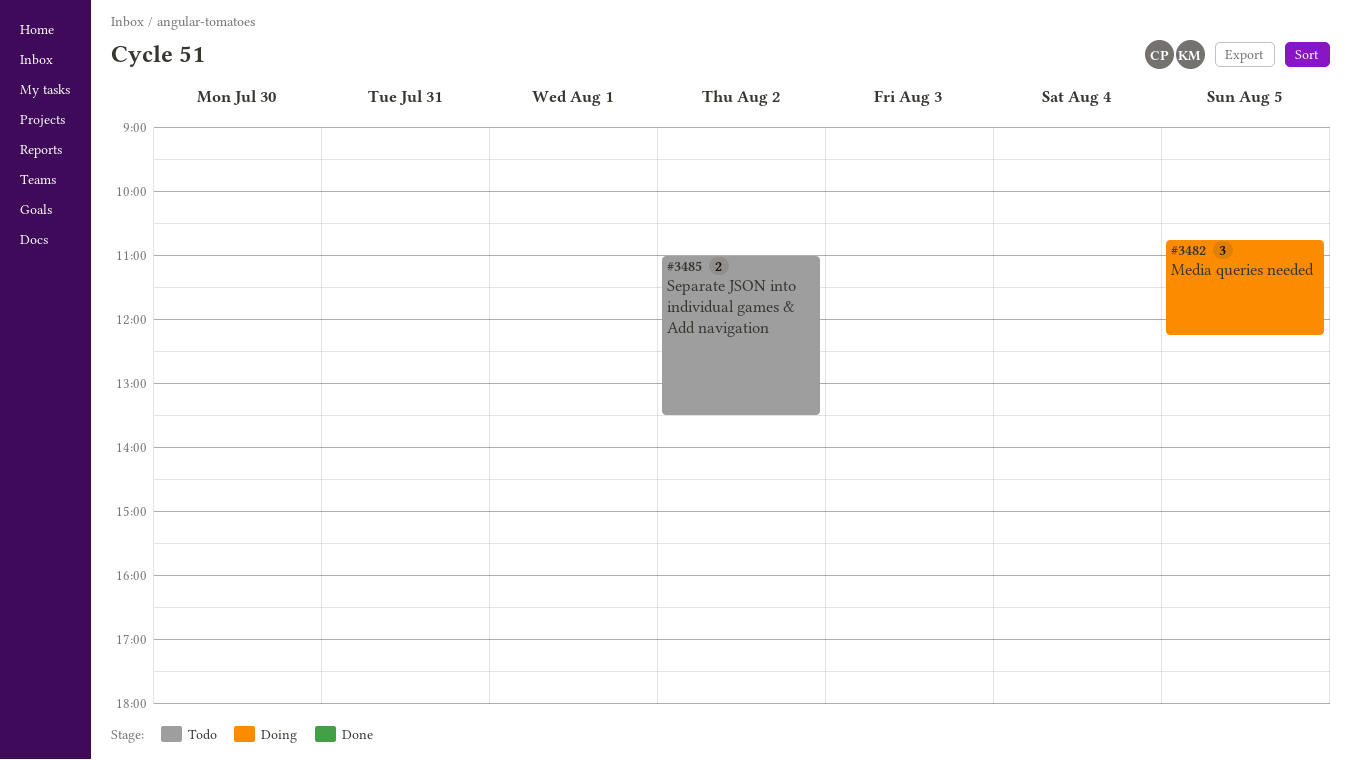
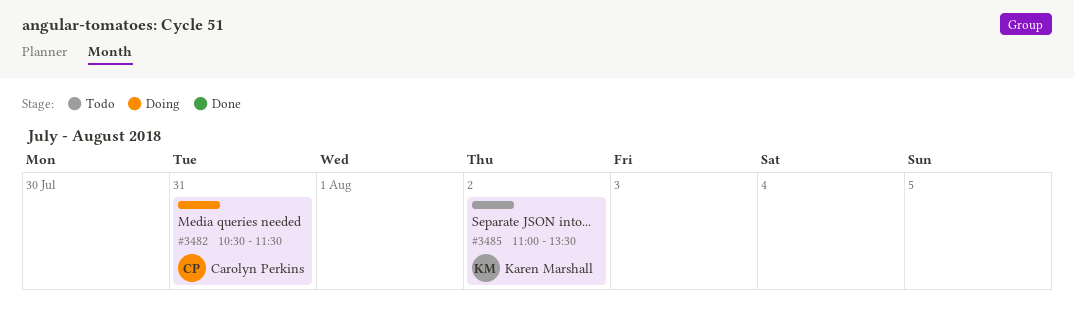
#3482, day: Aug 5 -> Jul 31
#3482, begins: 10:45 -> 10:30
#3482, ends: 12:15 -> 11:30

